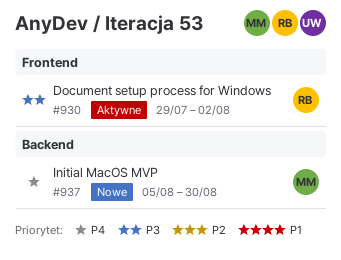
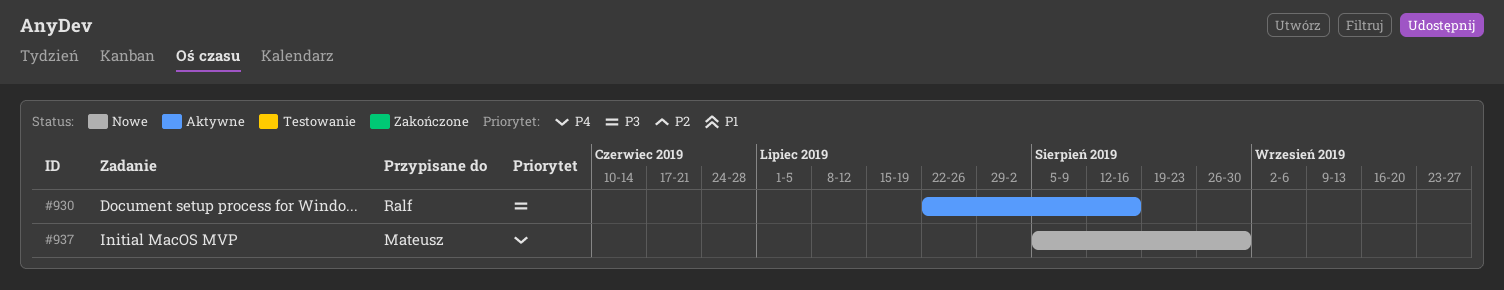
#930, start: Jul 29 -> Jul 22
#930, due: Aug 2 -> Aug 16

